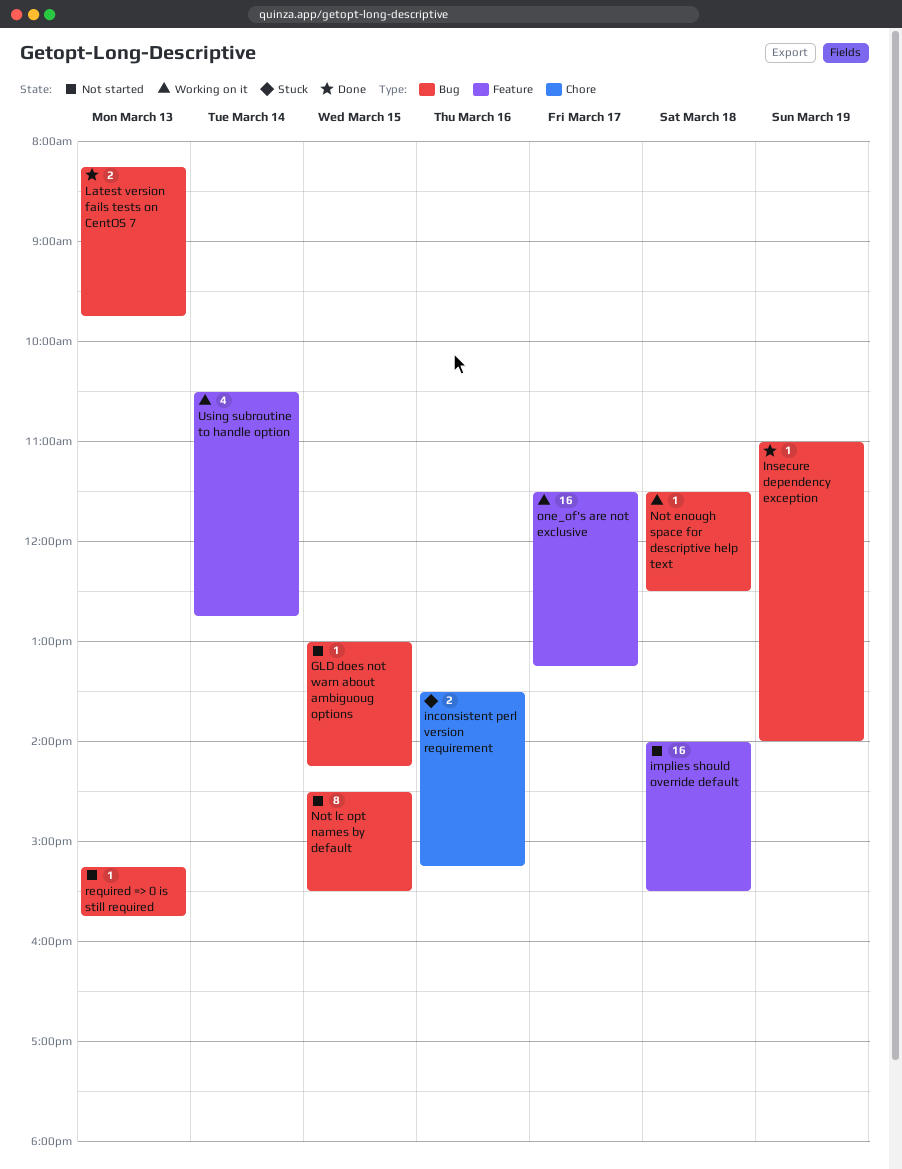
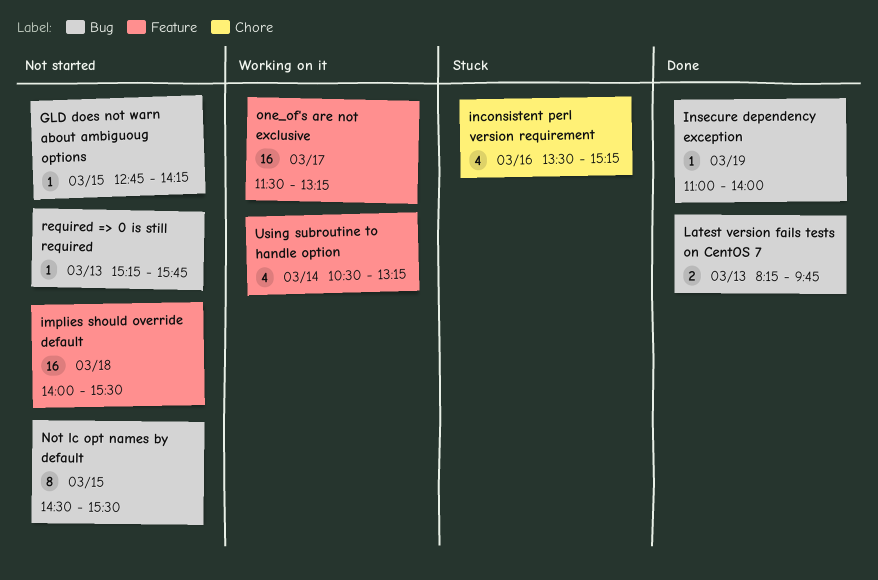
GLD does not warn about ambiguoug options, begins: 13:00 -> 12:45
inconsistent perl version requirement, estimate: 2 -> 4
Not enough space for descriptive help text: present -> none
Using subroutine to handle option, ends: 12:45 -> 13:15

